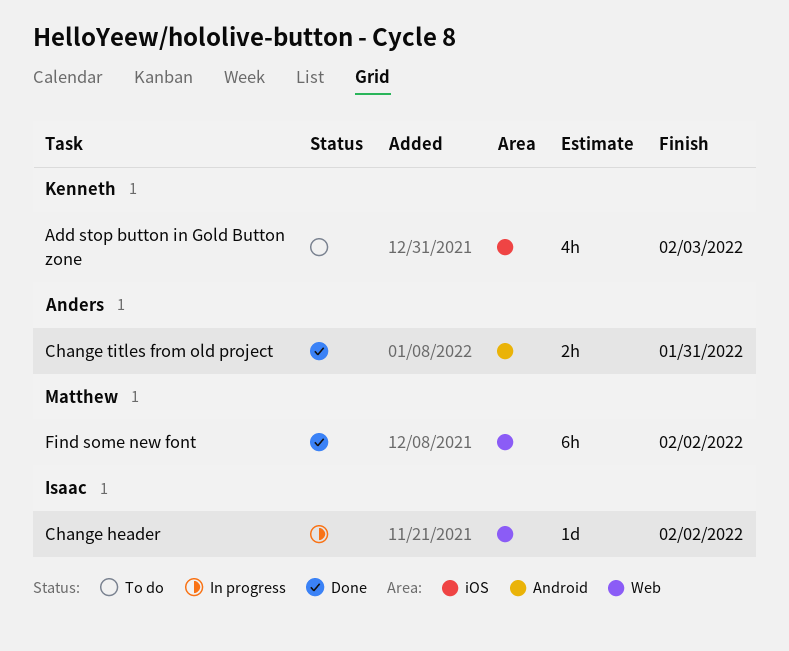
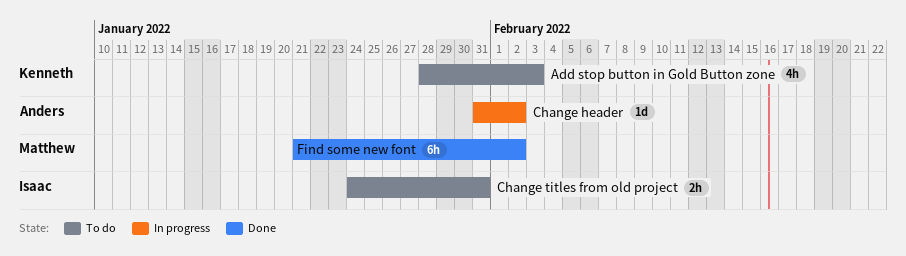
Change header, owner: Isaac -> Anders
Change titles from old project, status: Done -> To do
Change titles from old project, owner: Anders -> Isaac

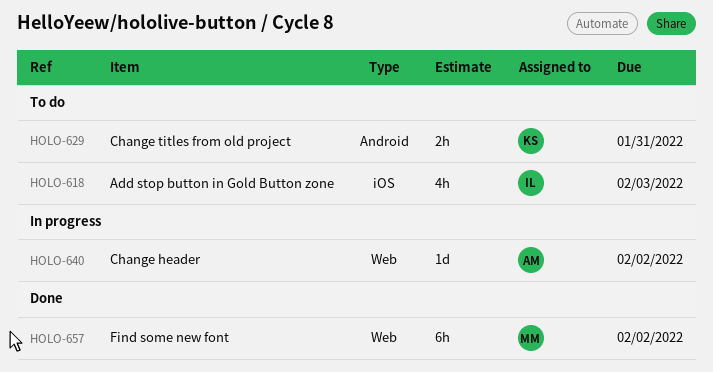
Add stop button in Gold Button zone, owner: Kenneth -> Isaac
Change titles from old project, owner: Isaac -> Kenneth

